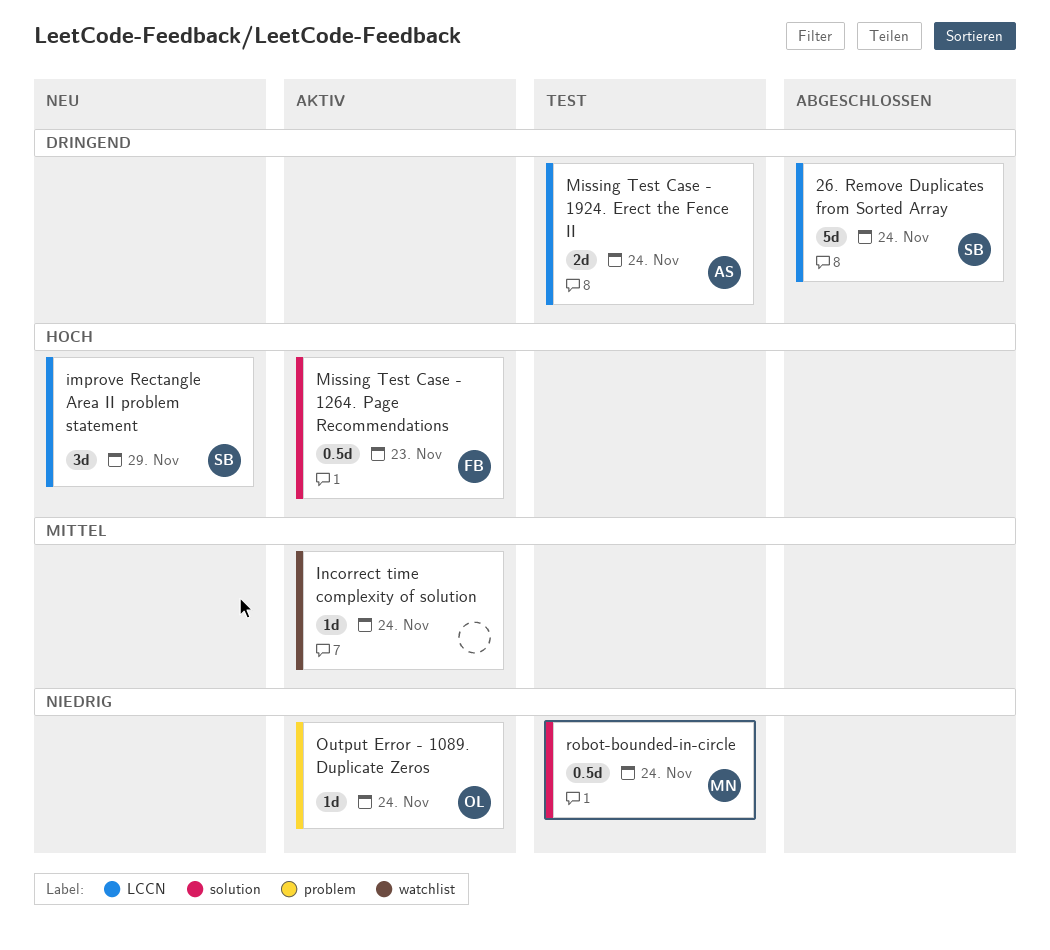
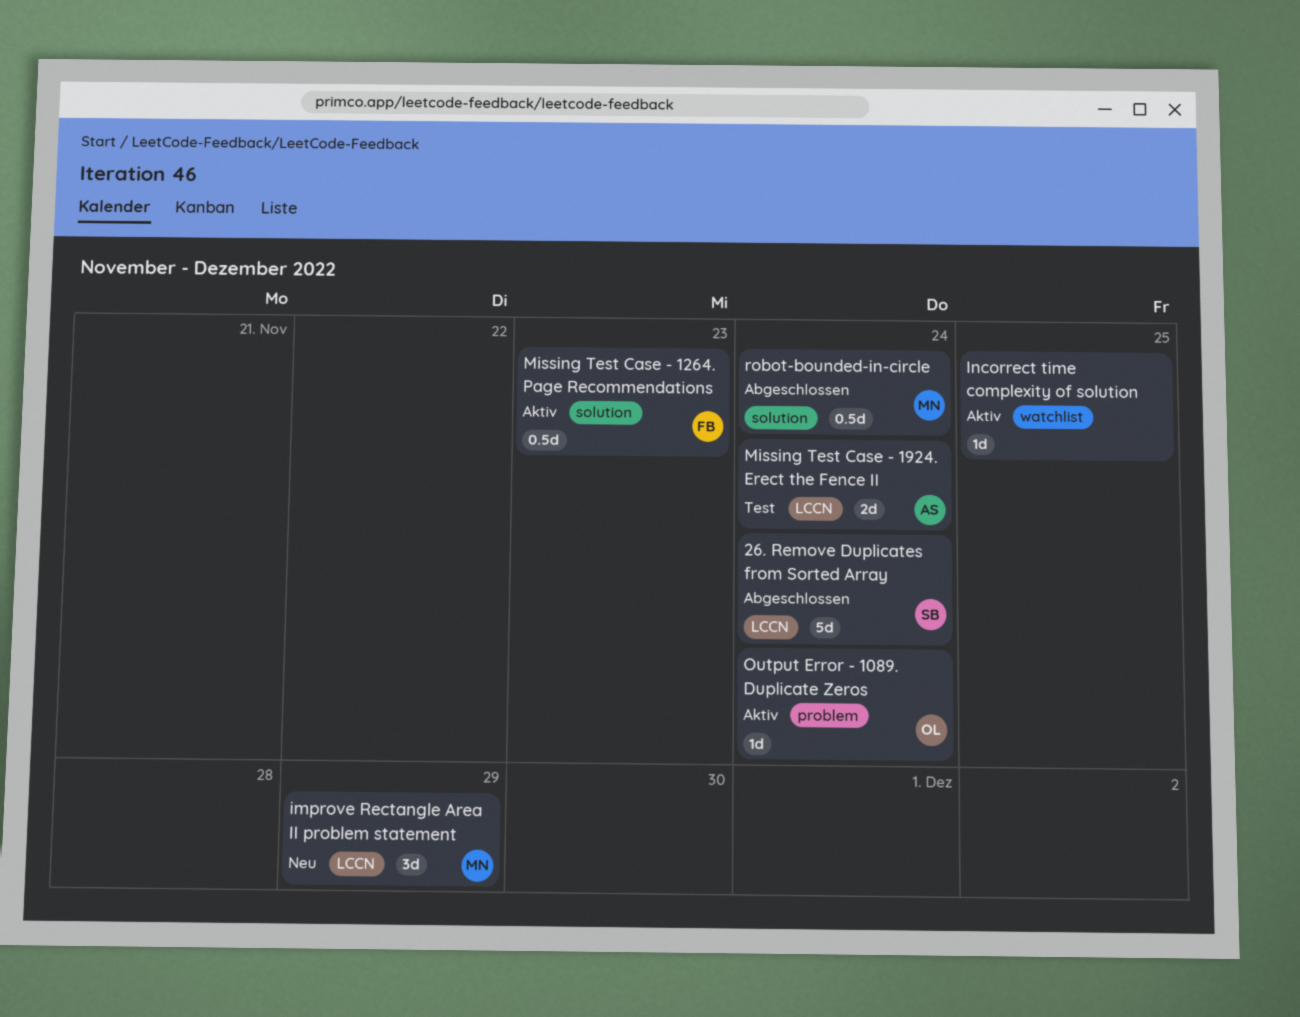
improve Rectangle Area II problem statement, owner: SB -> MN
Incorrect time complexity of solution, due: Nov 24 -> Nov 25
robot-bounded-in-circle, status: Test -> Abgeschlossen

